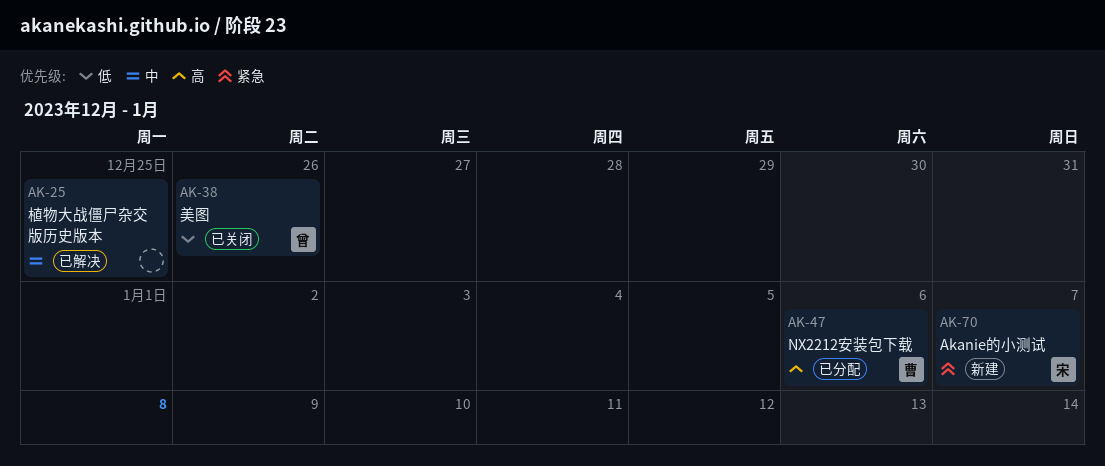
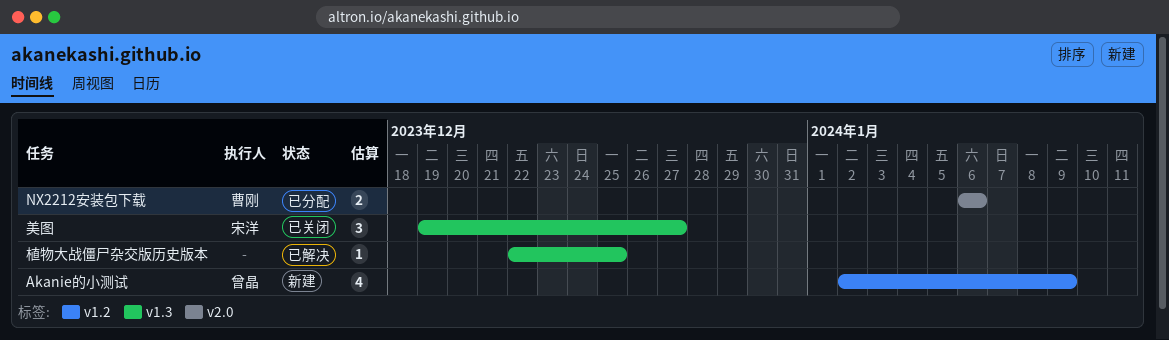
Akanie的小测试, owner: 宋洋 -> 曾晶
Akanie的小测试, due: Jan 7 -> Jan 9
美图, owner: 曾晶 -> 宋洋
美图, due: Dec 26 -> Dec 27

